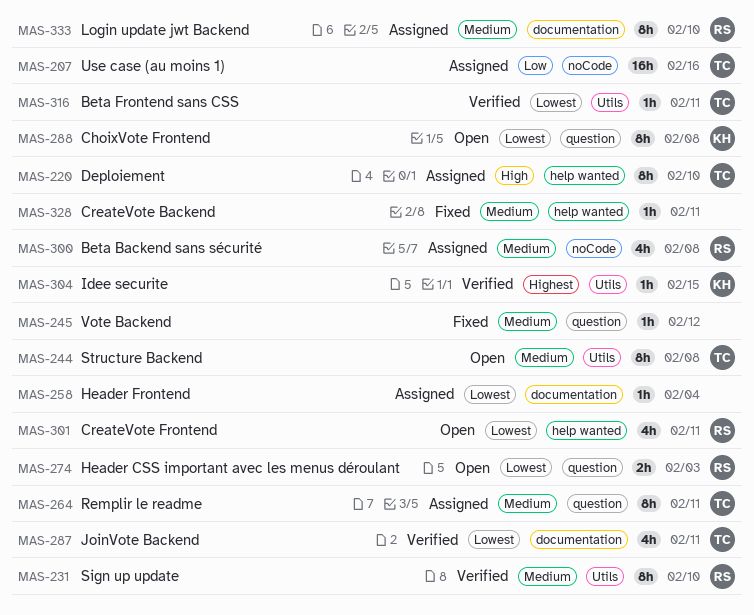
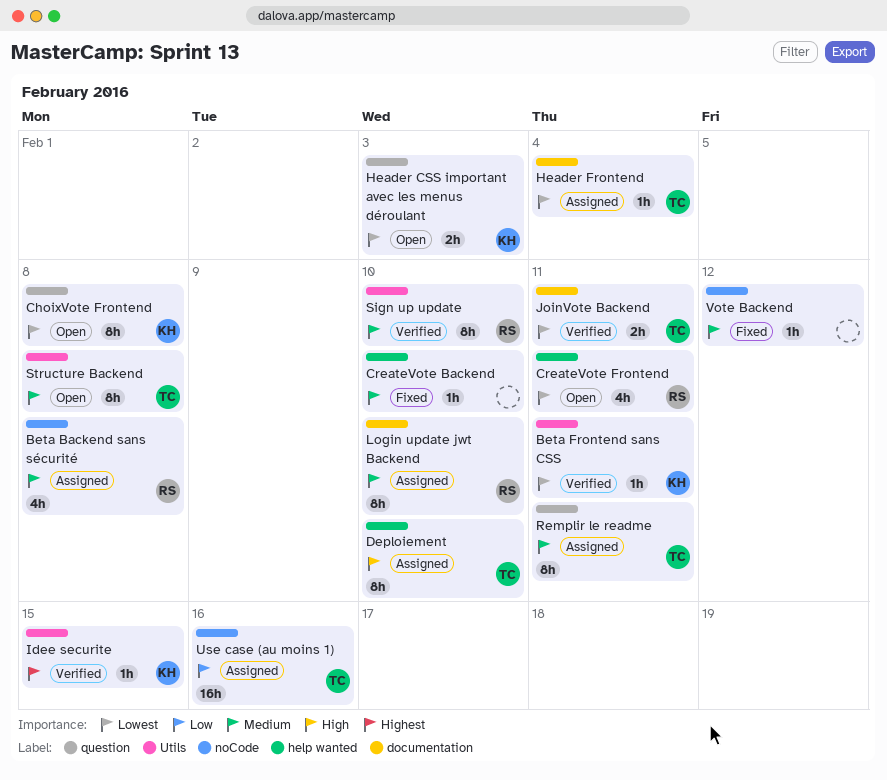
Beta Frontend sans CSS, owner: TC -> KH
CreateVote Backend, due: Feb 11 -> Feb 10
Header CSS important avec les menus déroulant, owner: RS -> KH
Header Frontend, owner: none -> TC
JoinVote Backend, estimate: 4h -> 2h
Vote Backend, label: question -> noCode

